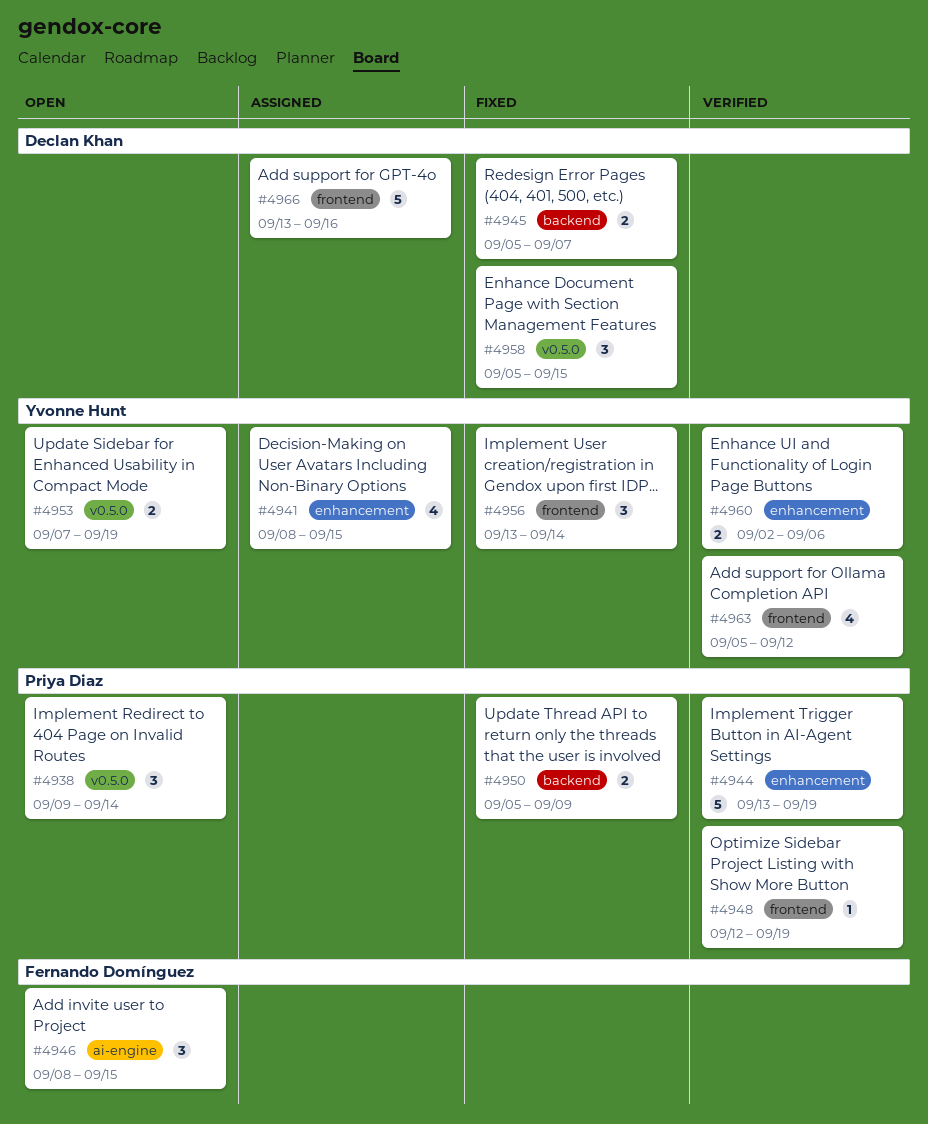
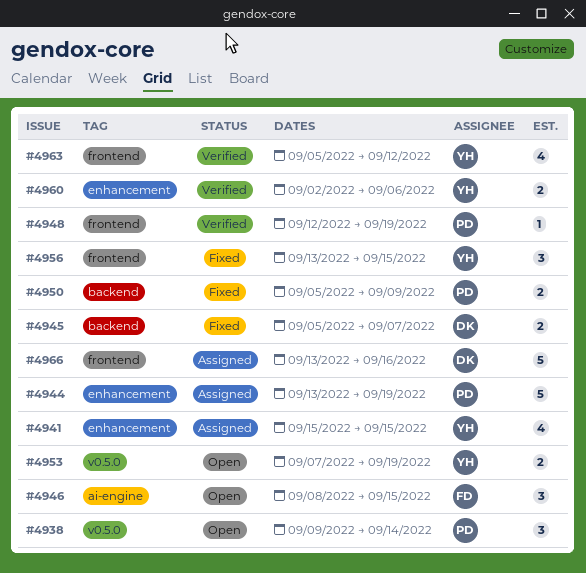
#4941, start: Sep 8 -> Sep 15
#4944, status: Verified -> Assigned
#4956, due: Sep 14 -> Sep 15
#4958: present -> none

